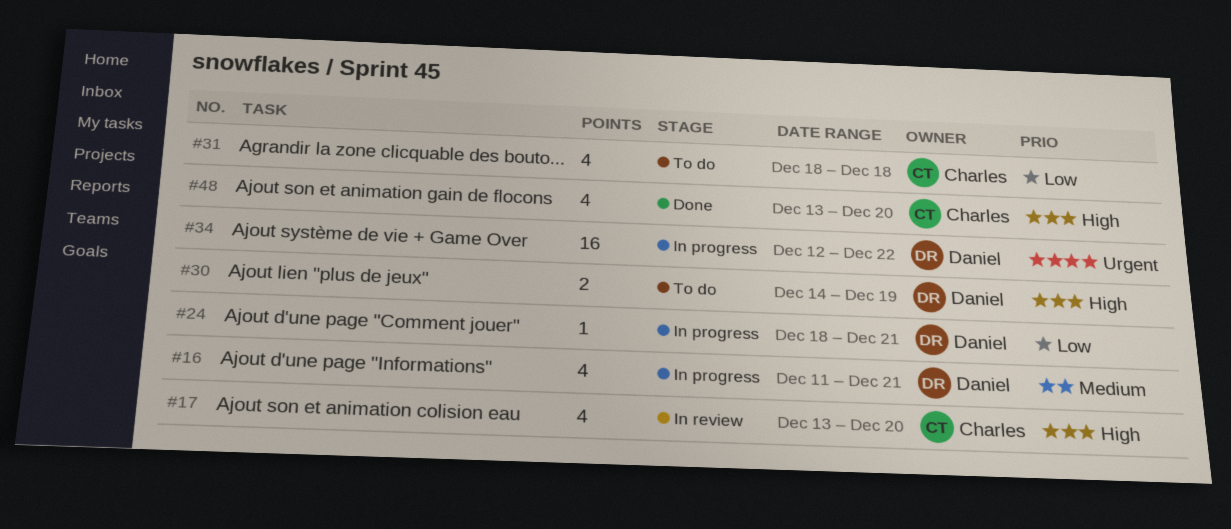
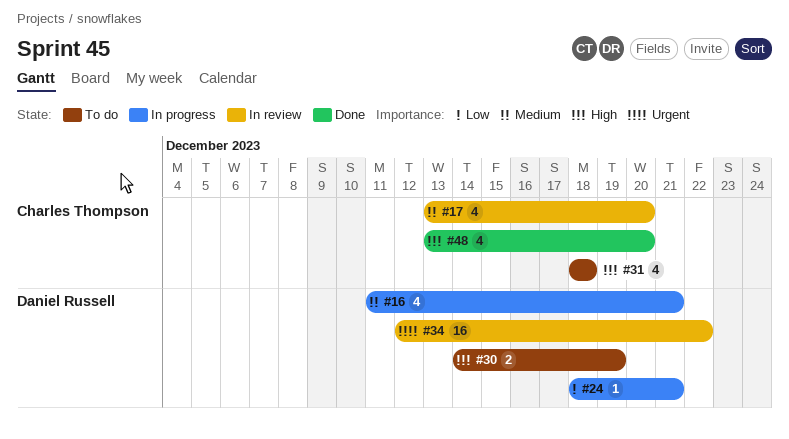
#17, priority: High -> Medium
#31, priority: Low -> High
#34, status: In progress -> In review

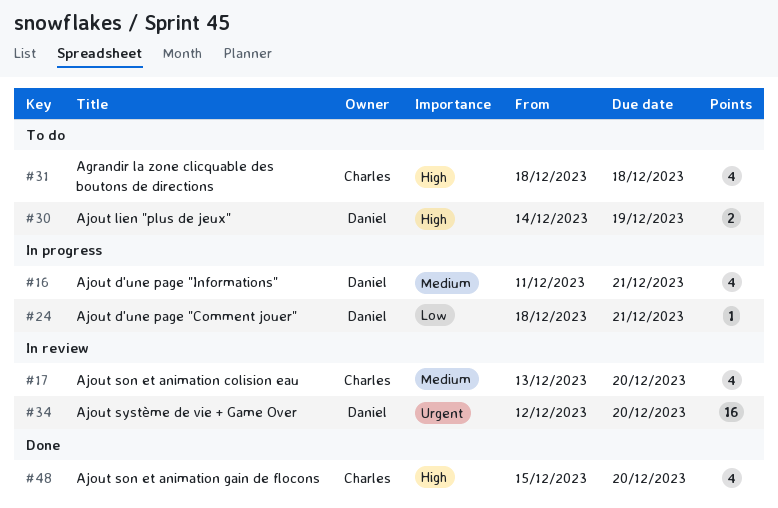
#34, due: Dec 22 -> Dec 20
#48, start: Dec 13 -> Dec 15

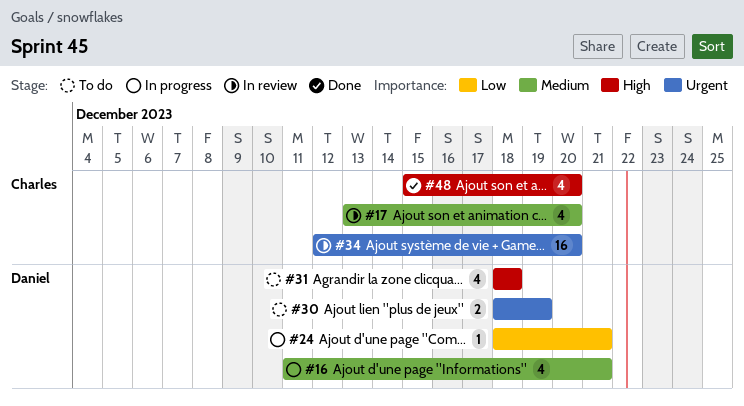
#30, priority: High -> Urgent
#30, start: Dec 14 -> Dec 18
#31, owner: Charles -> Daniel
#34, owner: Daniel -> Charles

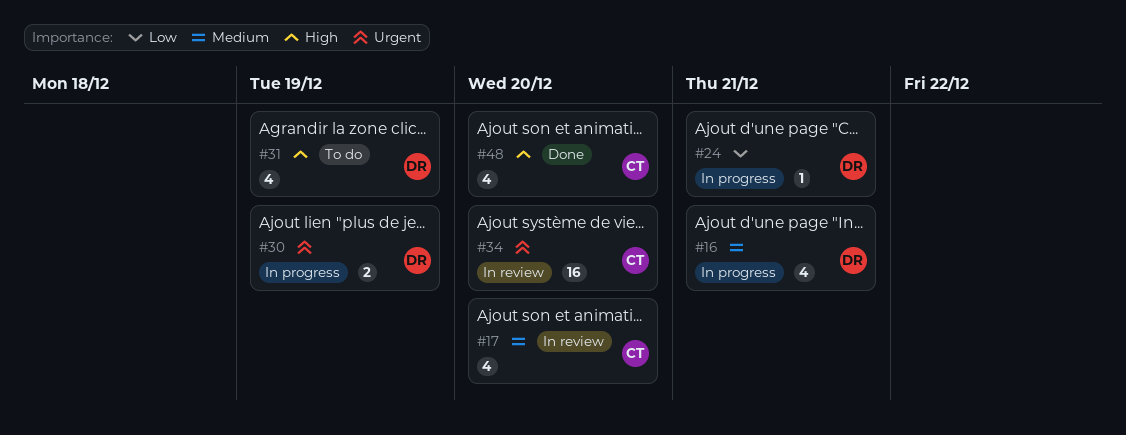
#30, status: To do -> In progress
#31, due: Dec 18 -> Dec 19

